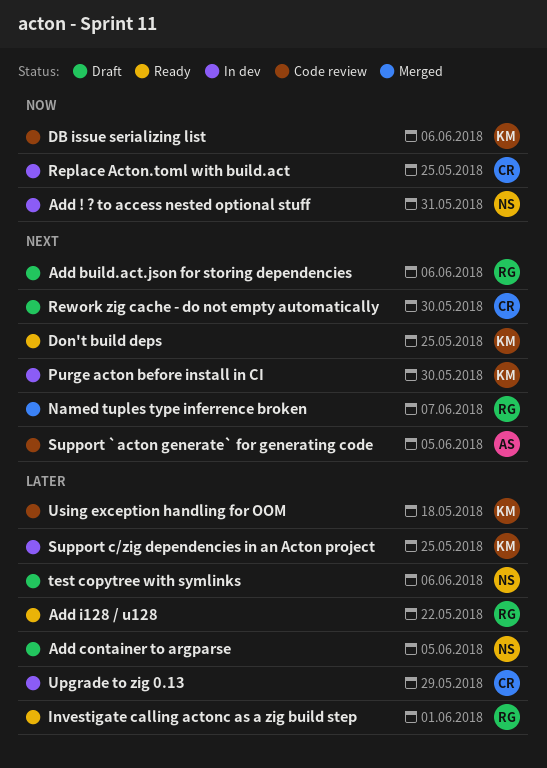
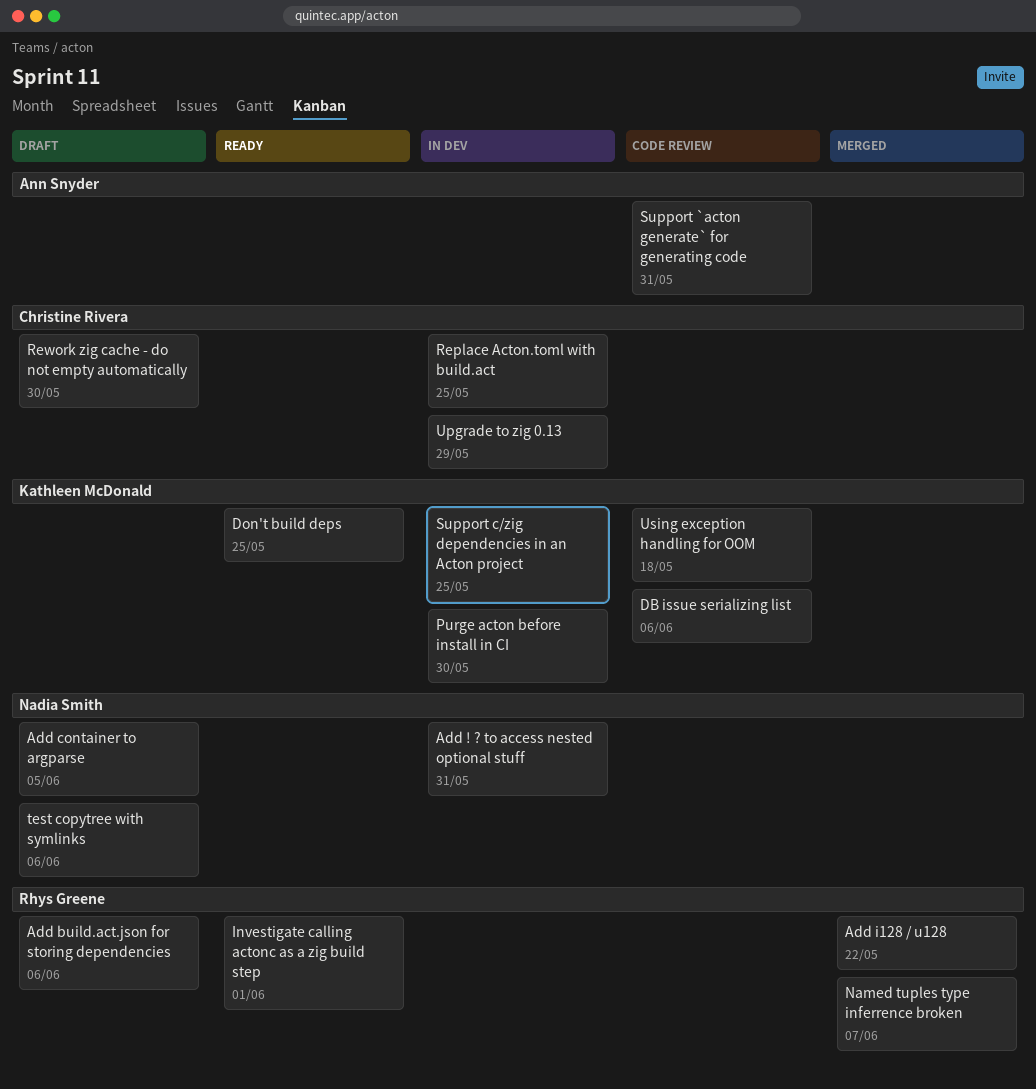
Add i128 / u128, status: Ready -> Merged
Support `acton generate` for generating code, due: Jun 5 -> May 31

